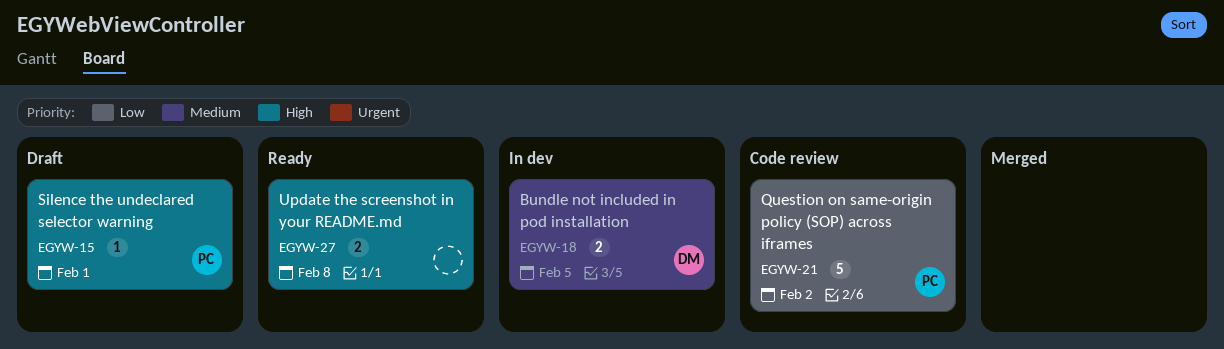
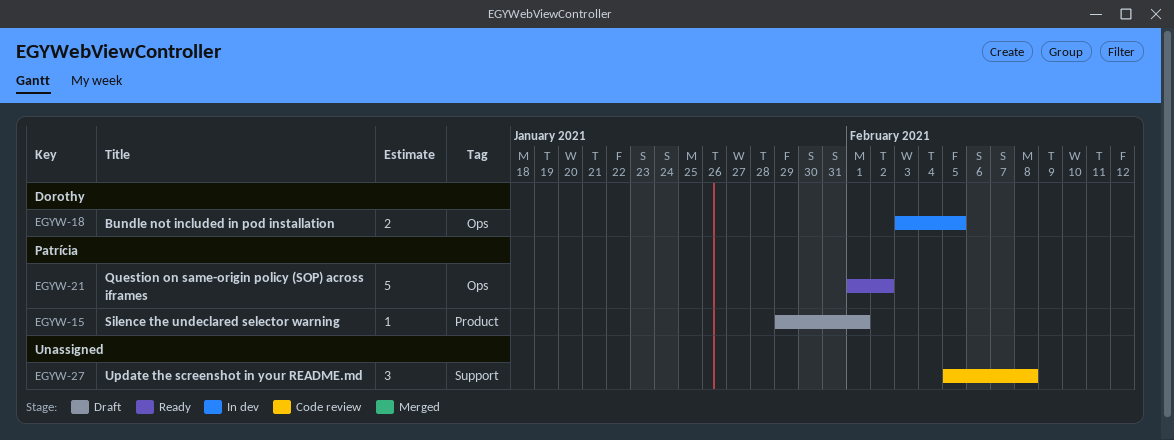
EGYW-21, status: Code review -> Ready
EGYW-27, status: Ready -> Code review
EGYW-27, estimate: 2 -> 3

